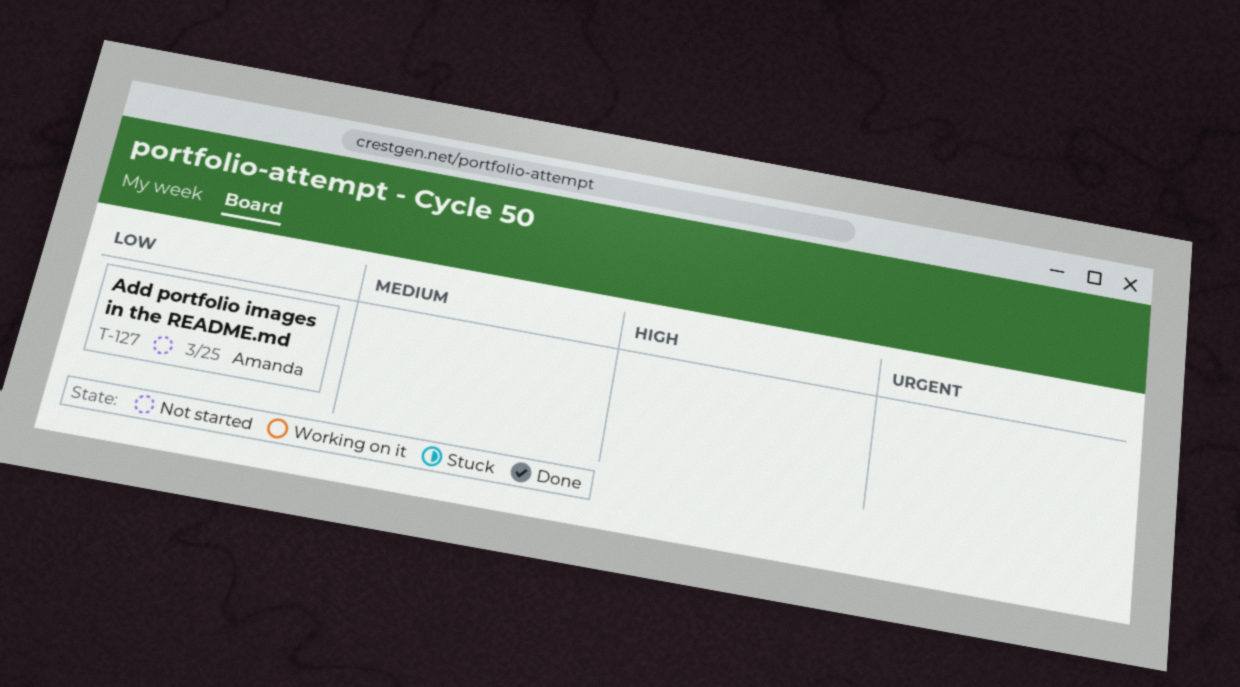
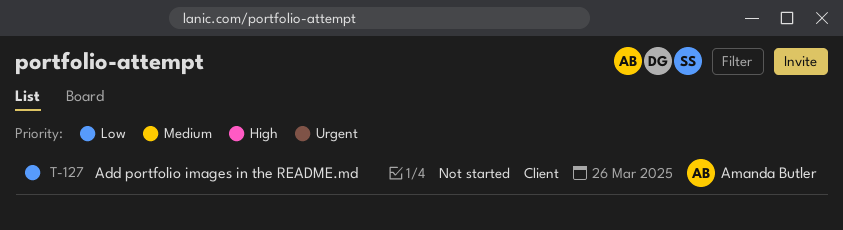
T-127, due: Mar 25 -> Mar 26

